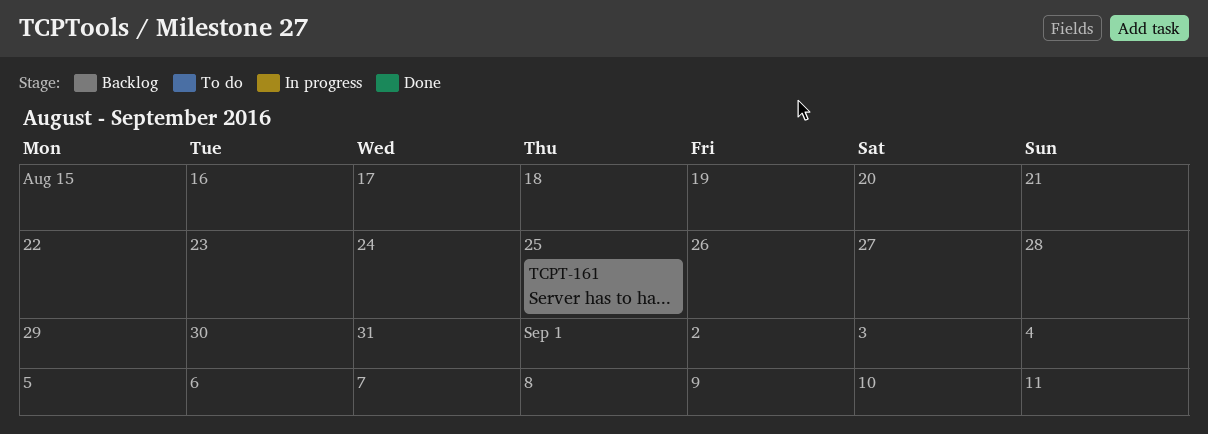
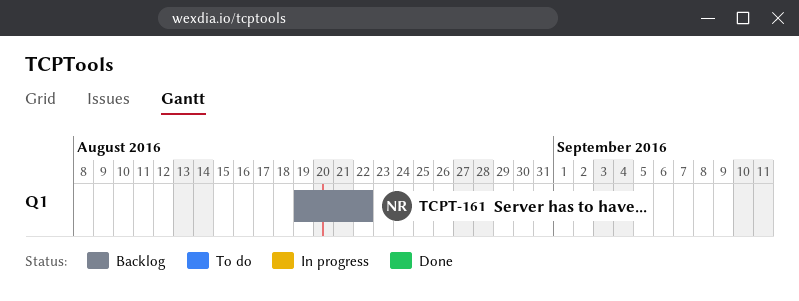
TCPT-161, due: Aug 25 -> Aug 22

